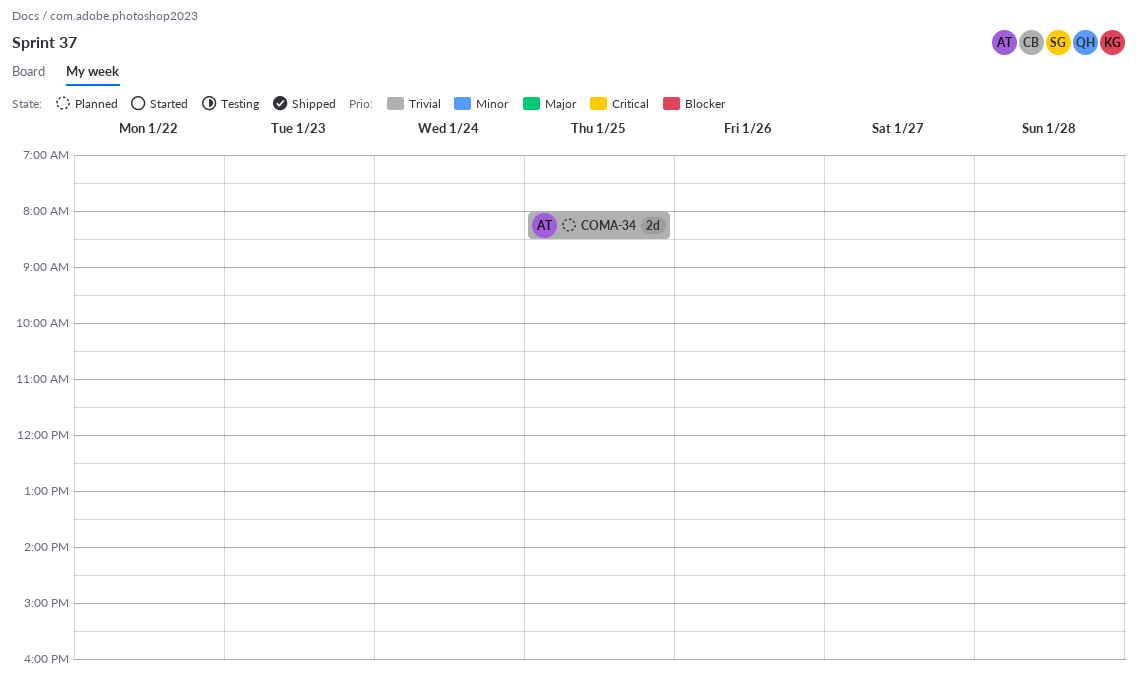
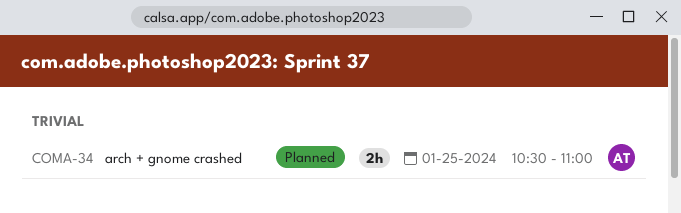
COMA-34, estimate: 2d -> 2h
COMA-34, begins: 08:00 -> 10:30
COMA-34, ends: 08:30 -> 11:00

